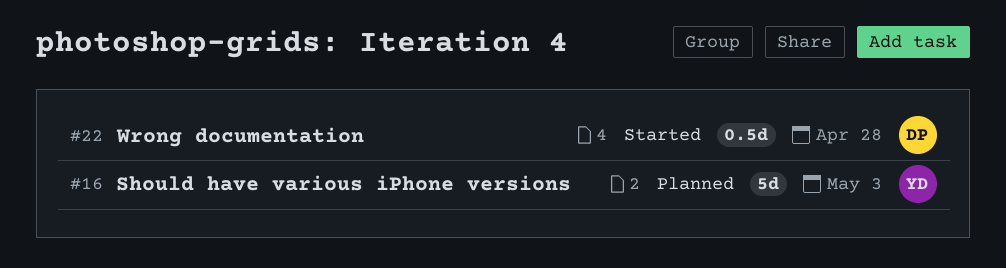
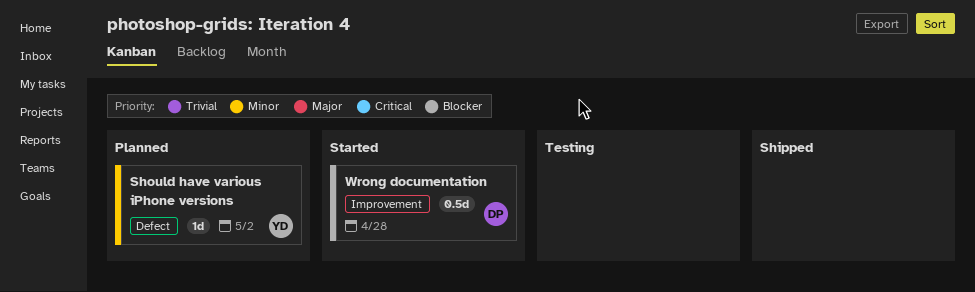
Should have various iPhone versions, estimate: 5d -> 1d
Should have various iPhone versions, due: May 3 -> May 2

